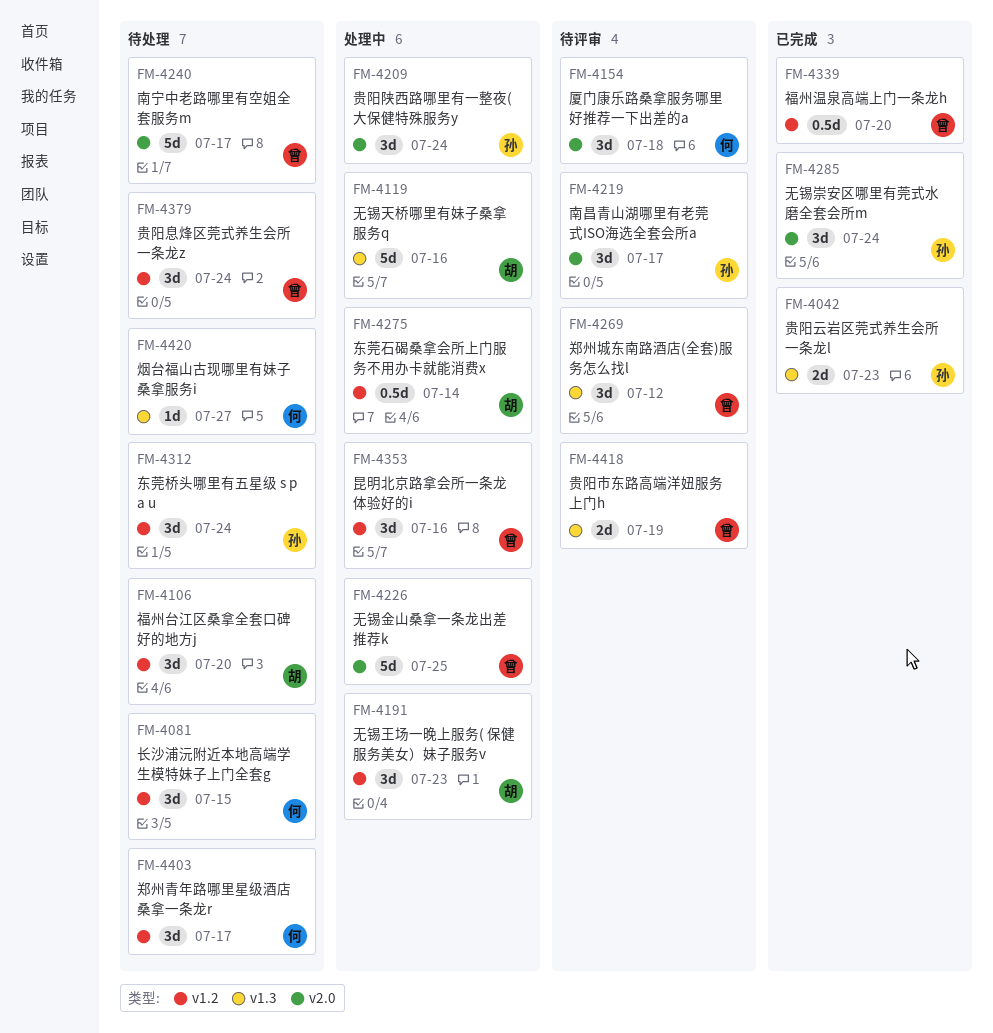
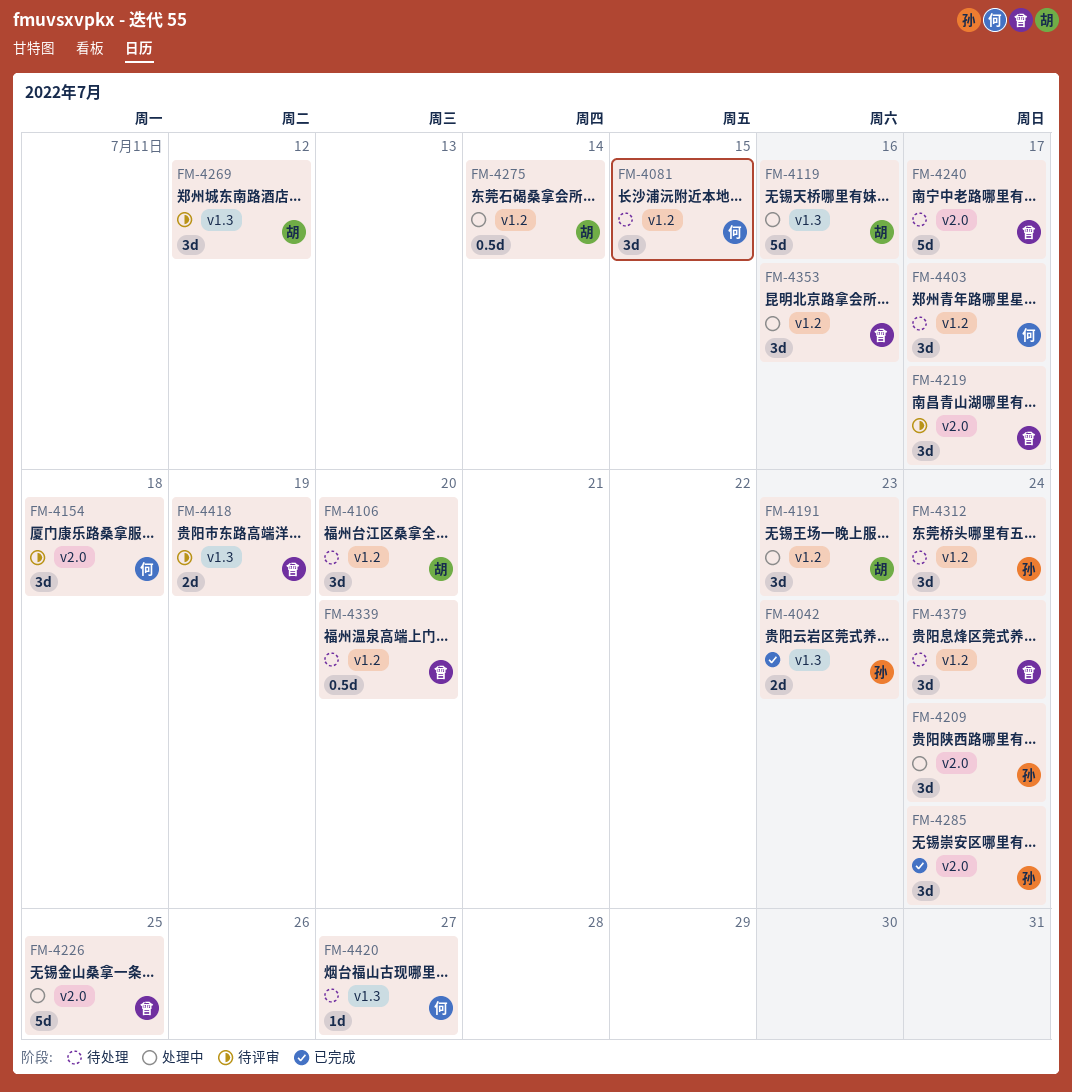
FM-4219, owner: 孙 -> 曾
FM-4269, owner: 曾 -> 胡
FM-4339, status: 已完成 -> 待处理

